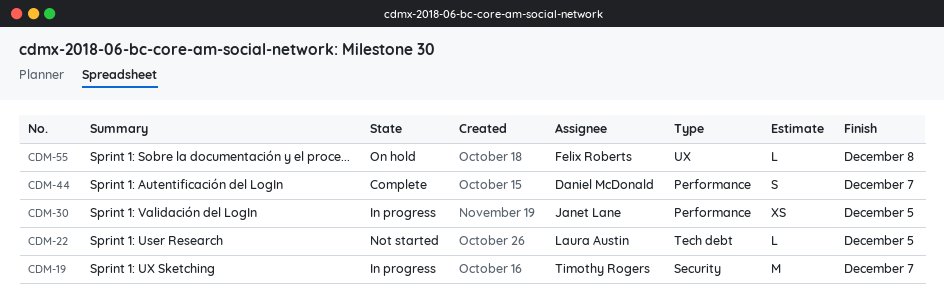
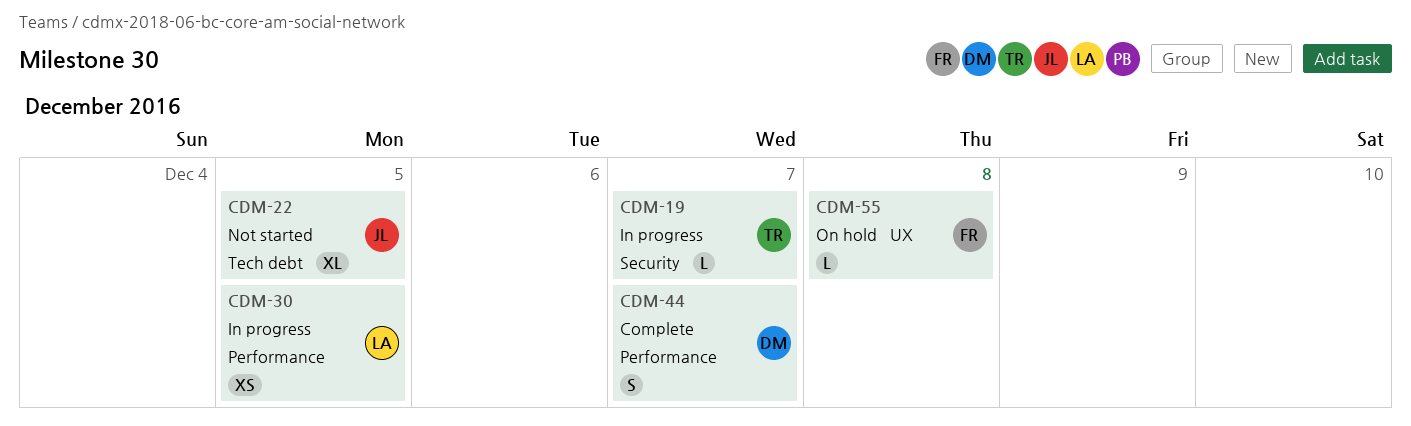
CDM-19, estimate: M -> L
CDM-22, owner: Laura Austin -> Janet Lane
CDM-22, estimate: L -> XL
CDM-30, owner: Janet Lane -> Laura Austin

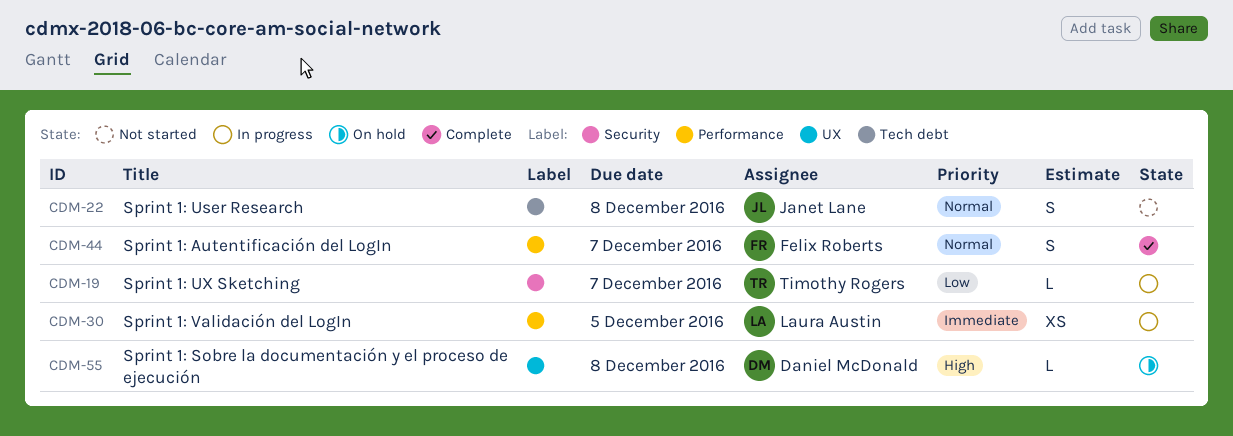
CDM-22, estimate: XL -> S
CDM-22, due: Dec 5 -> Dec 8
CDM-44, owner: Daniel McDonald -> Felix Roberts
CDM-55, owner: Felix Roberts -> Daniel McDonald

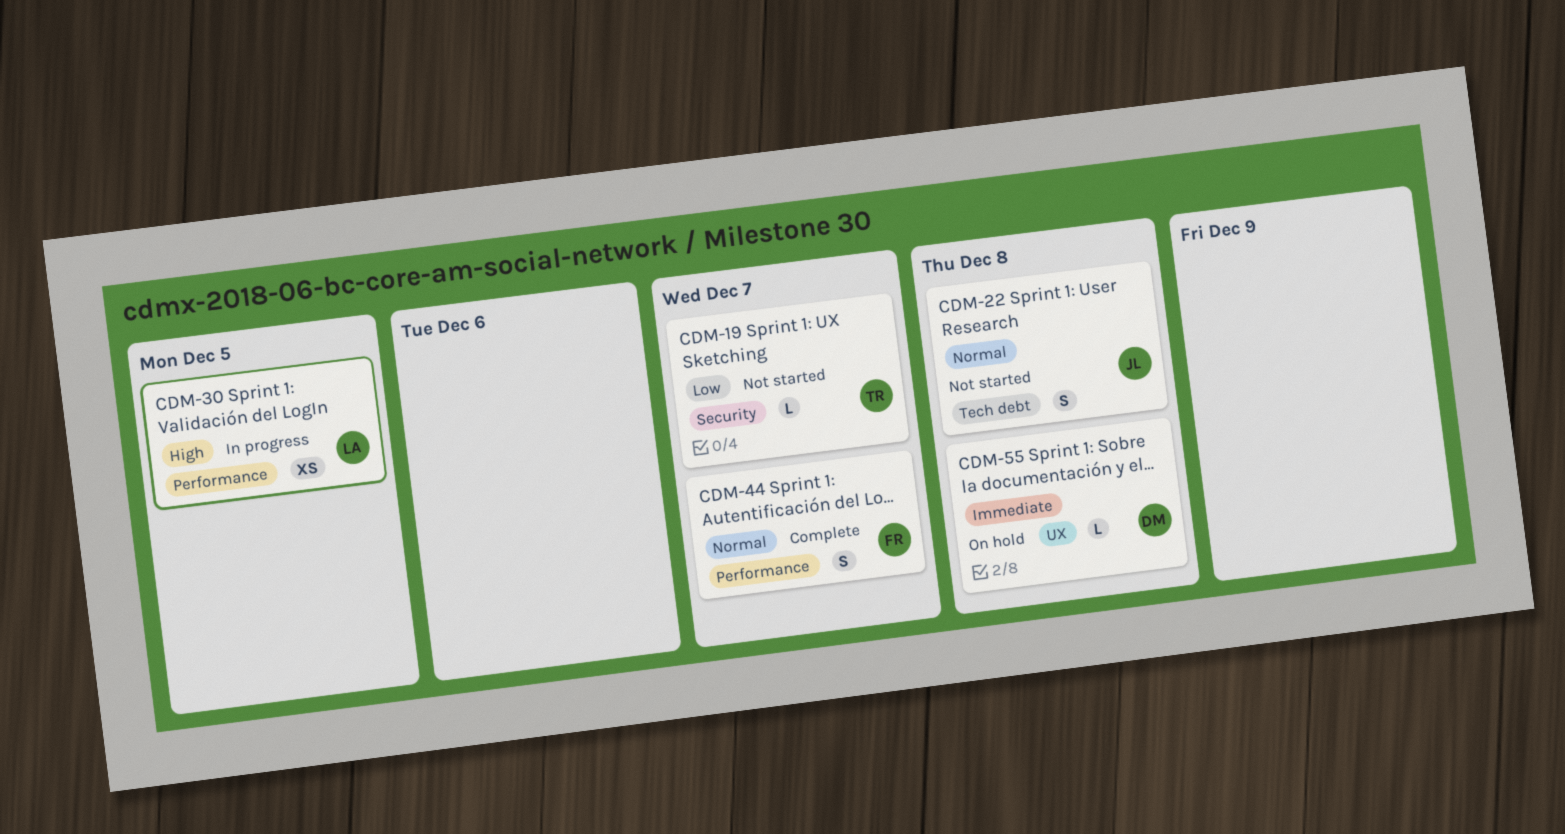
CDM-19, status: In progress -> Not started
CDM-30, priority: Immediate -> High
CDM-55, priority: High -> Immediate

